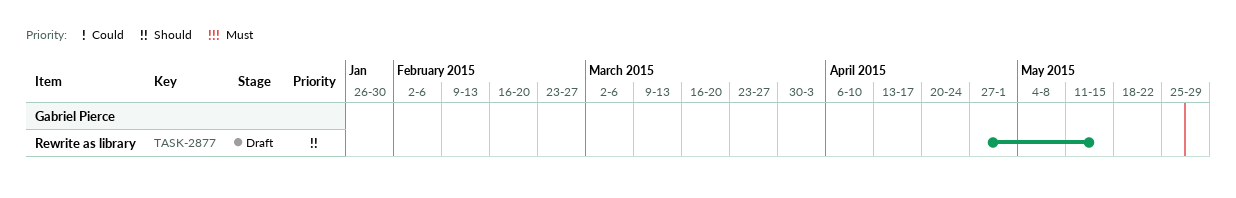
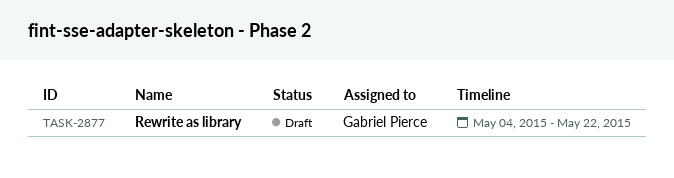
TASK-2877, start: Apr 27 -> May 4
TASK-2877, due: May 15 -> May 22

